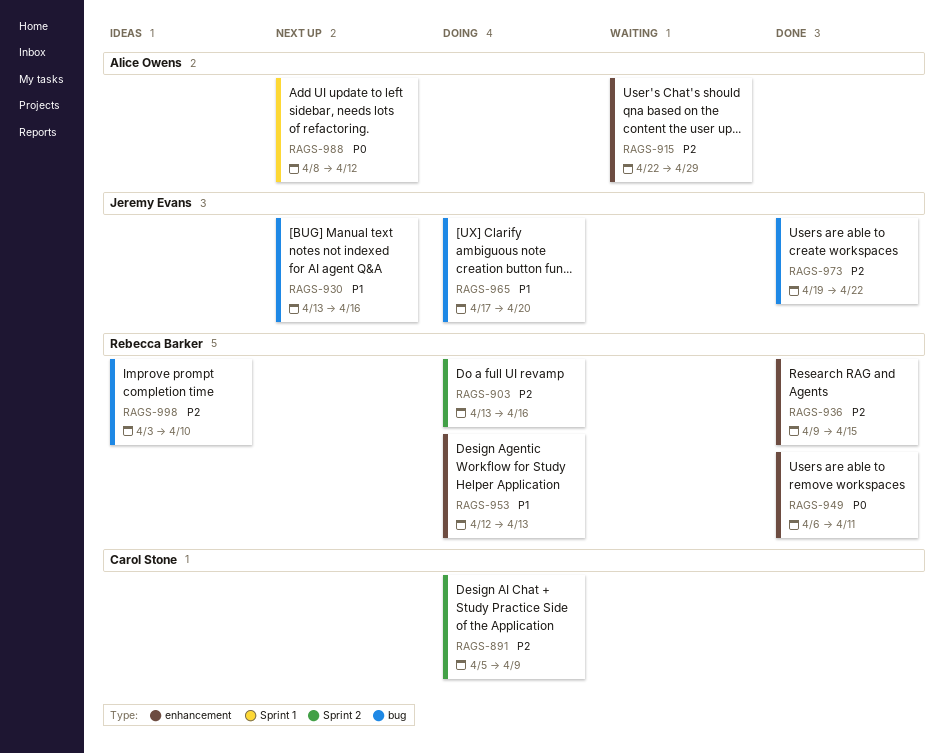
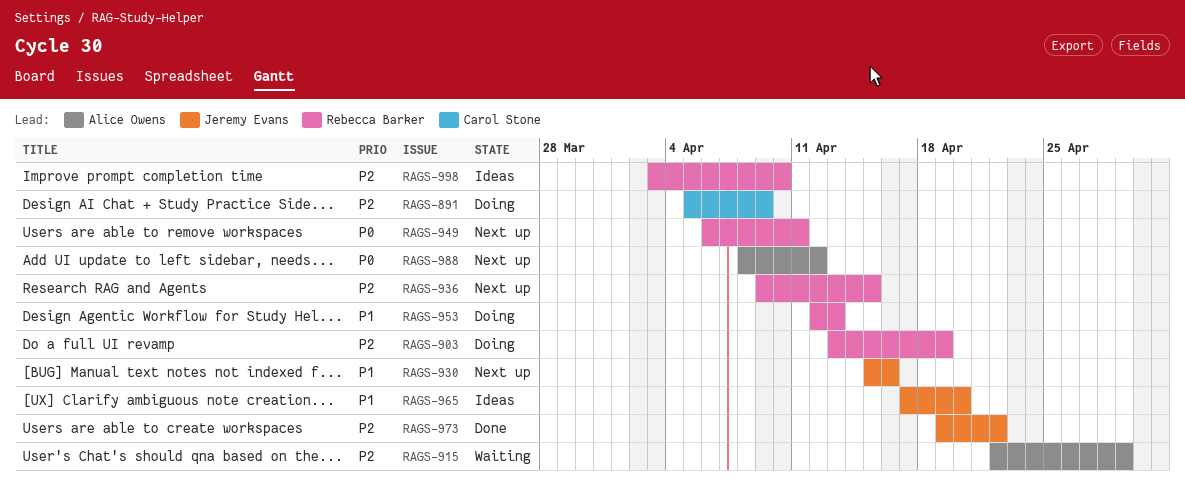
RAGS-903, due: Apr 16 -> Apr 19
RAGS-930, start: Apr 13 -> Apr 15
RAGS-936, status: Done -> Next up
RAGS-949, status: Done -> Next up
RAGS-965, status: Doing -> Ideas

